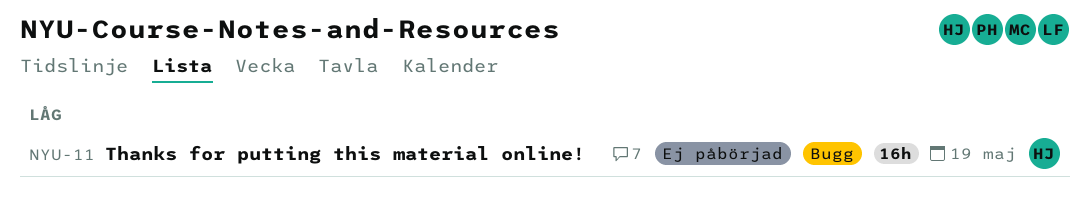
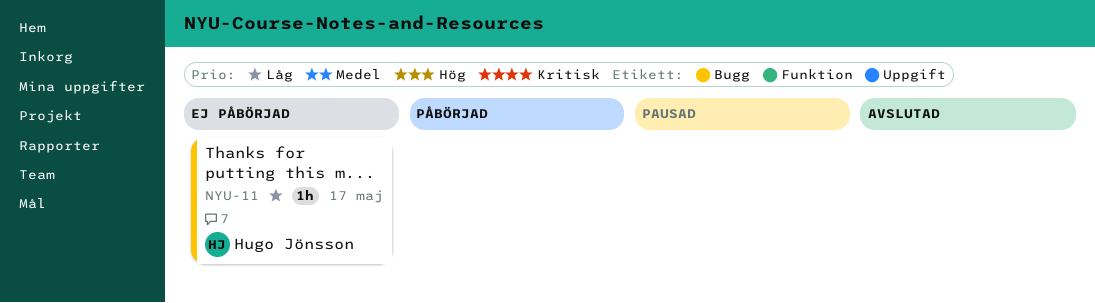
NYU-11, estimate: 16h -> 1h
NYU-11, due: May 19 -> May 17

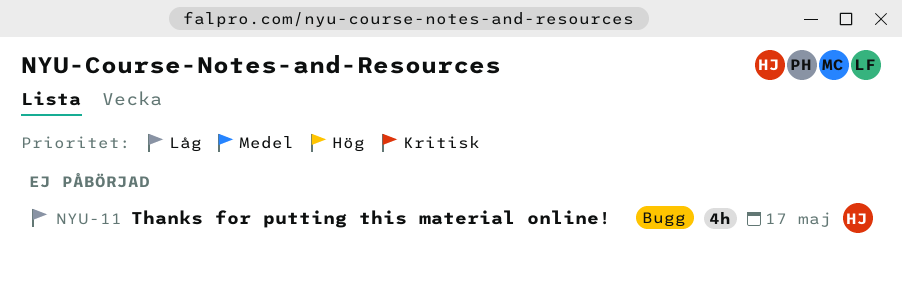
NYU-11, estimate: 1h -> 4h

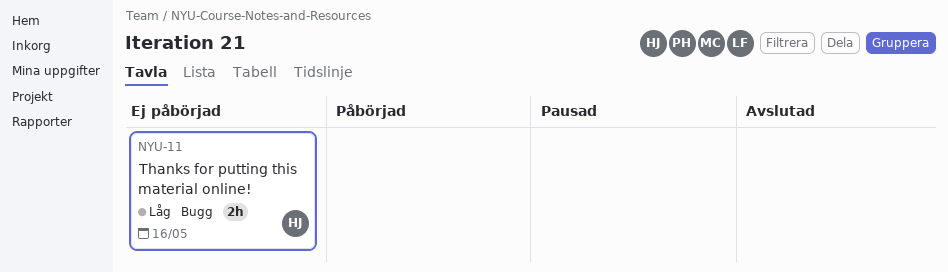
NYU-11, estimate: 4h -> 2h
NYU-11, due: May 17 -> May 16

